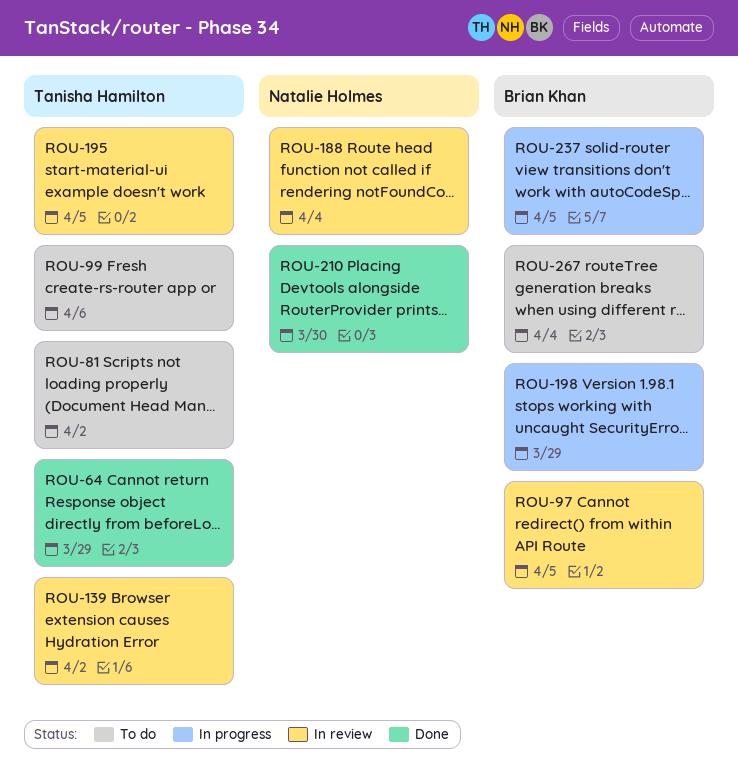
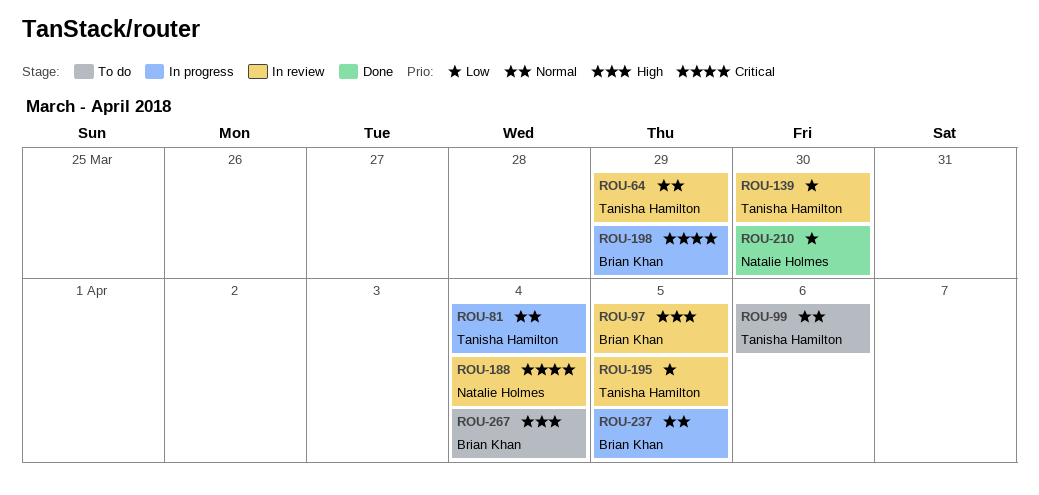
ROU-64, status: Done -> In review
ROU-81, status: To do -> In progress
ROU-81, due: Apr 2 -> Apr 4
ROU-139, due: Apr 2 -> Mar 30

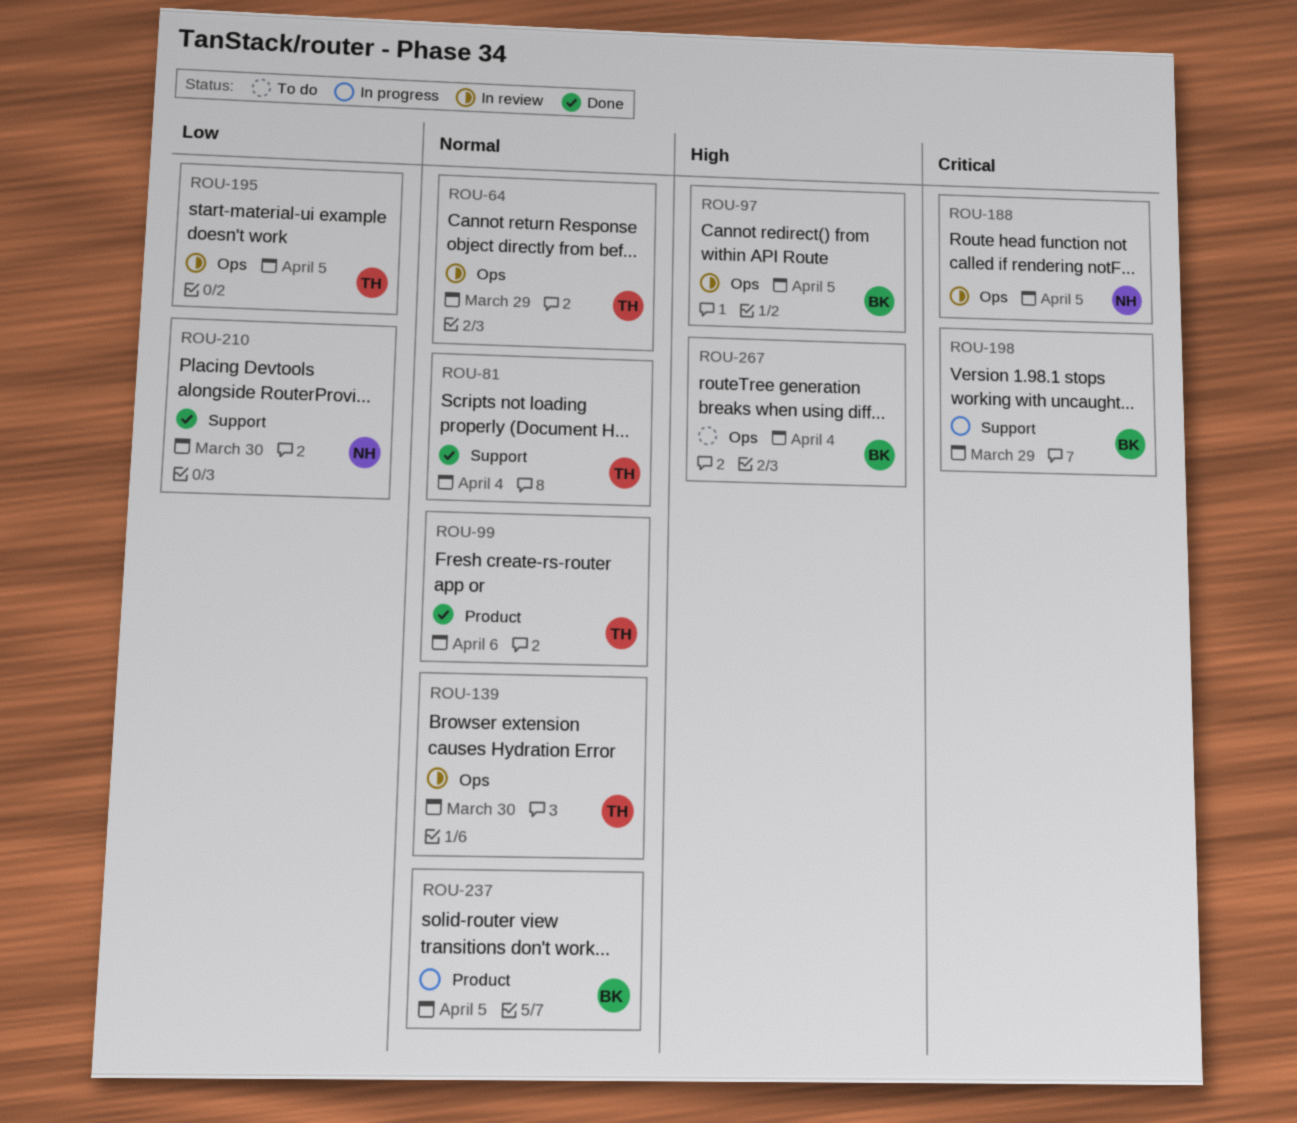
ROU-81, status: In progress -> Done
ROU-99, status: To do -> Done
ROU-139, priority: Low -> Normal
ROU-188, due: Apr 4 -> Apr 5

